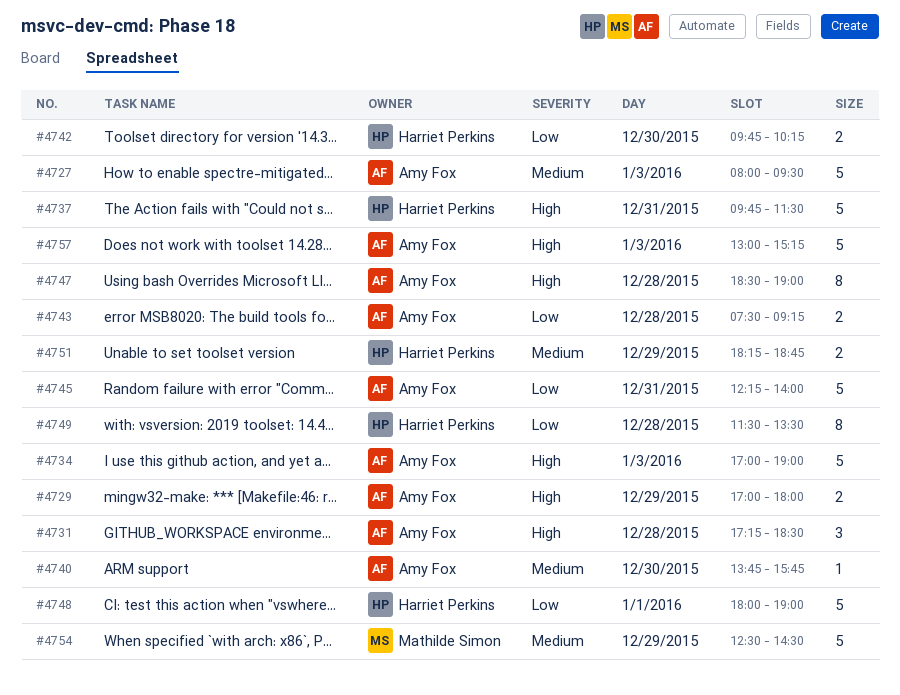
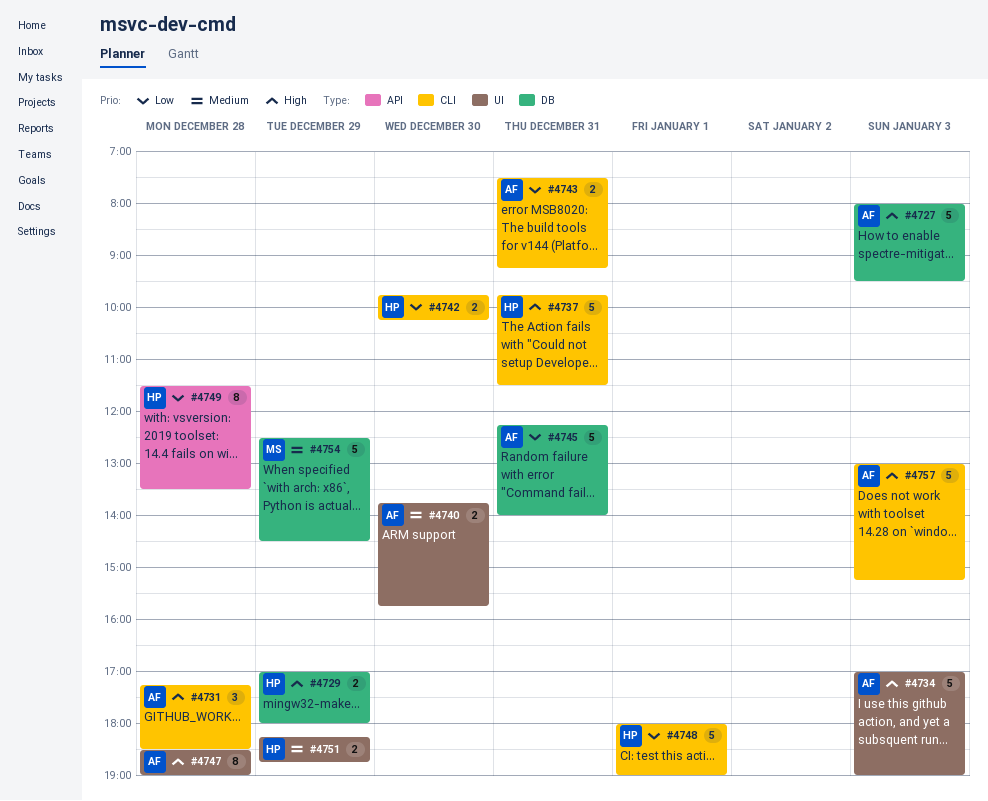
#4727, priority: Medium -> High
#4729, owner: Amy Fox -> Harriet Perkins
#4740, estimate: 1 -> 2
#4743, day: Dec 28 -> Dec 31

